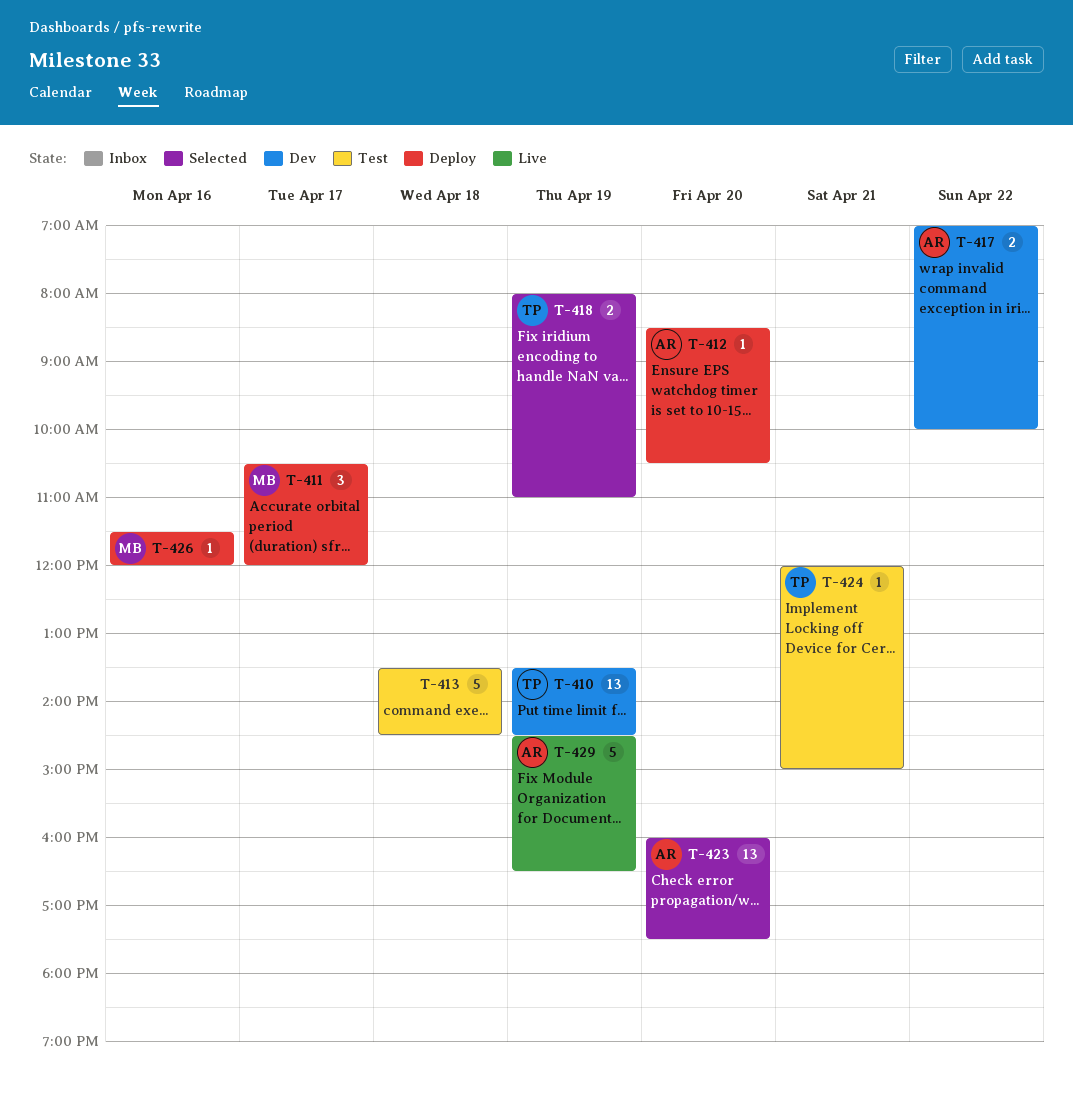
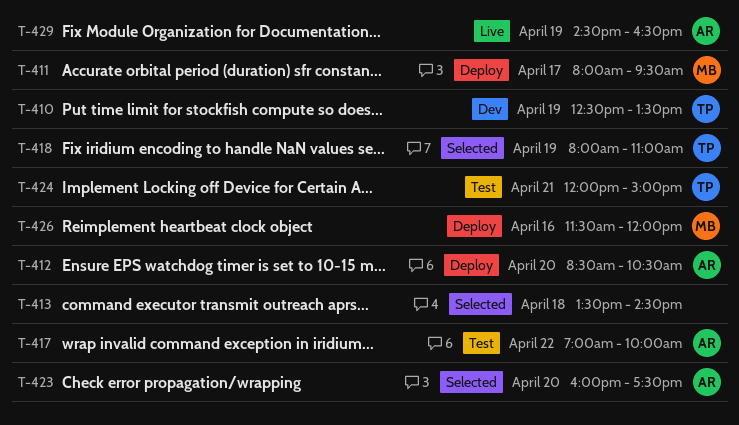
T-410, begins: 13:30 -> 12:30
T-410, ends: 14:30 -> 13:30
T-411, begins: 10:30 -> 08:00
T-411, ends: 12:00 -> 09:30
T-413, status: Test -> Selected
T-417, status: Dev -> Test

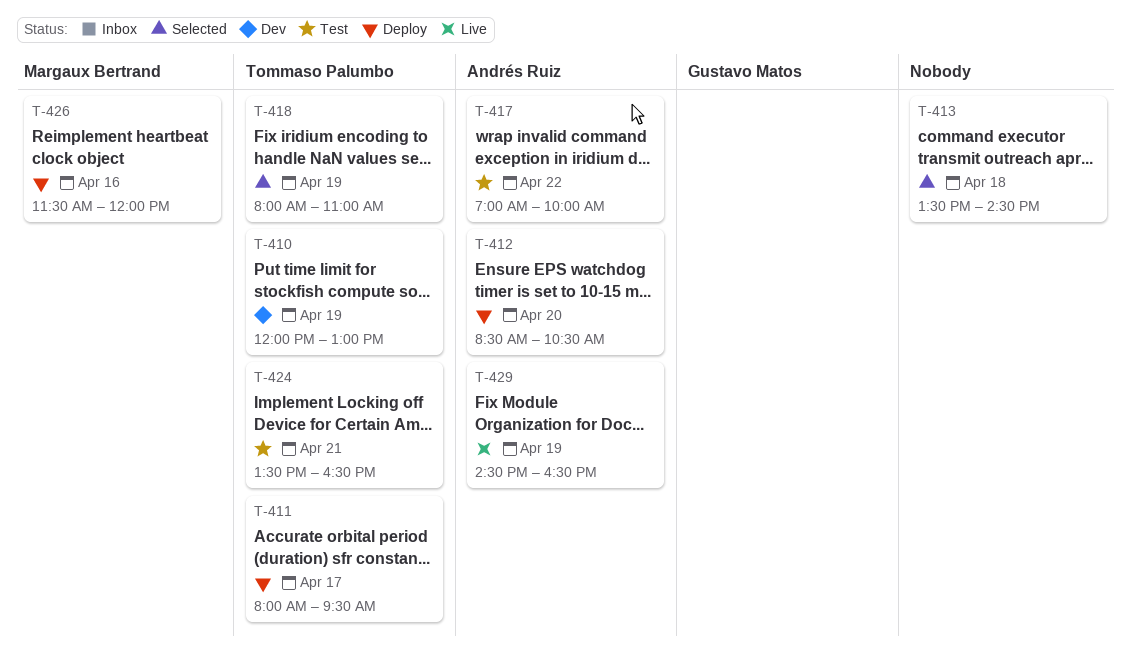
T-410, begins: 12:30 -> 12:00
T-410, ends: 13:30 -> 13:00
T-411, owner: Margaux Bertrand -> Tommaso Palumbo
T-423: present -> none
T-424, begins: 12:00 -> 13:30
T-424, ends: 15:00 -> 16:30

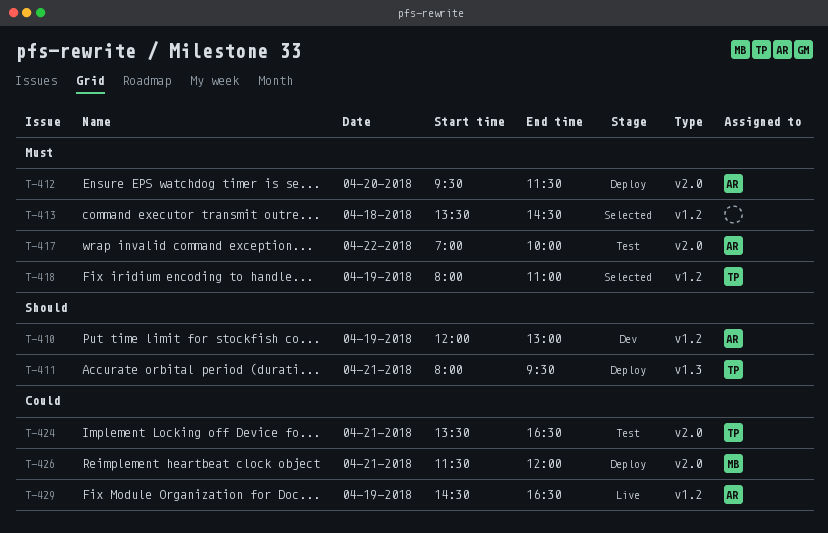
T-410, owner: Tommaso Palumbo -> Andrés Ruiz
T-411, day: Apr 17 -> Apr 21
T-412, begins: 08:30 -> 09:30
T-412, ends: 10:30 -> 11:30
T-426, day: Apr 16 -> Apr 21

